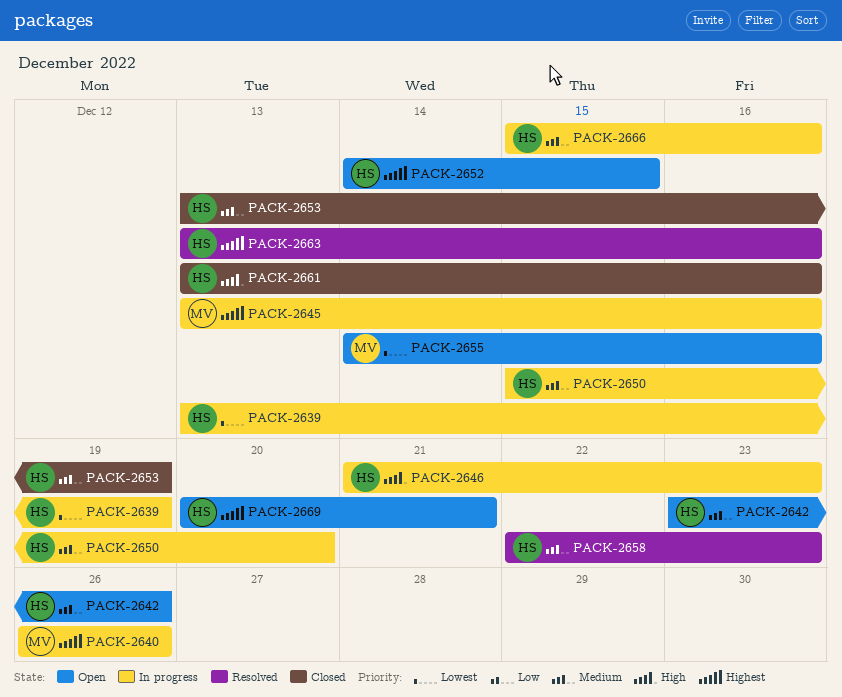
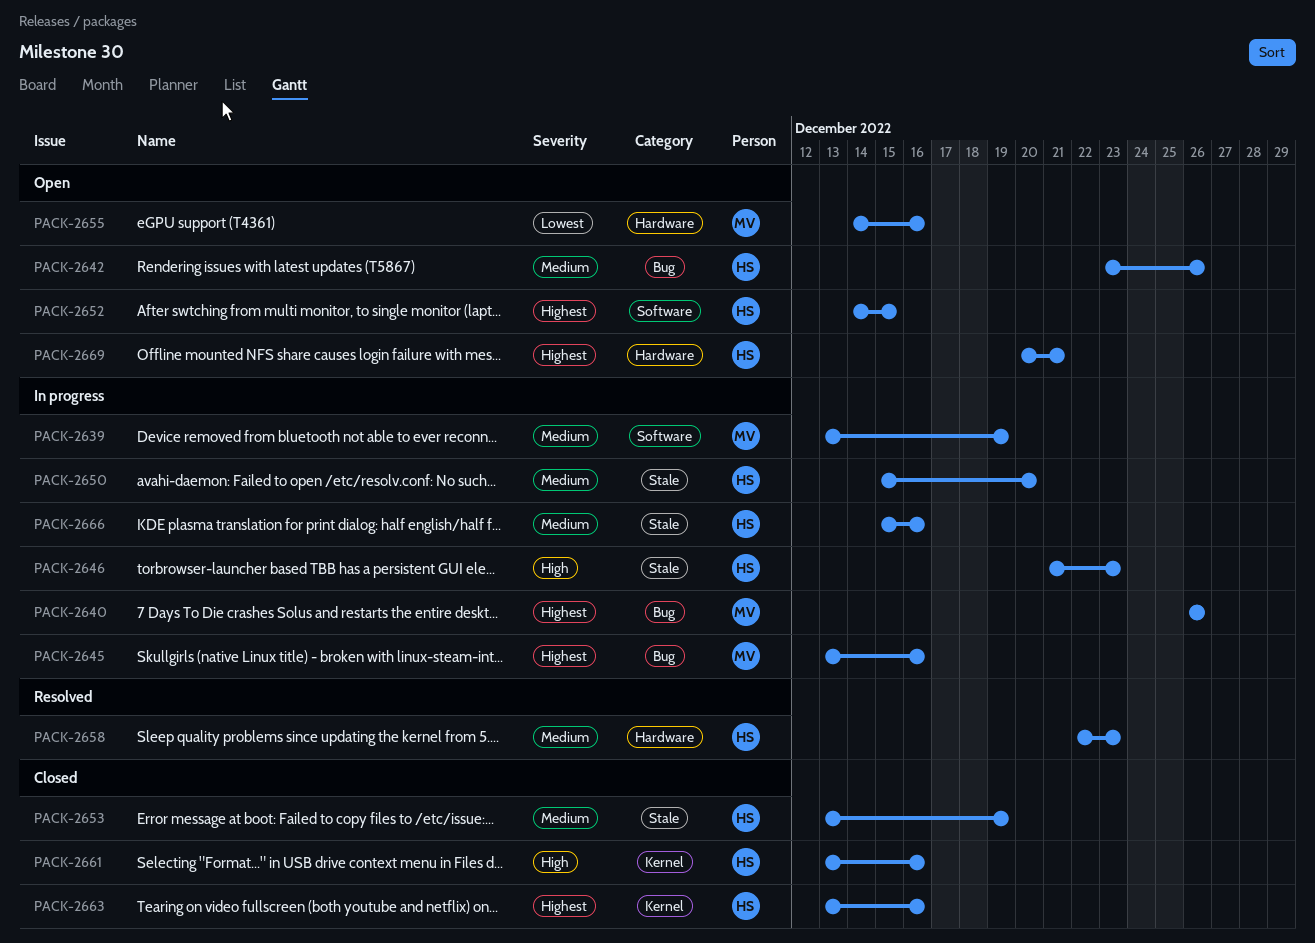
PACK-2639, owner: HS -> MV
PACK-2639, priority: Lowest -> Medium
PACK-2663, status: Resolved -> Closed

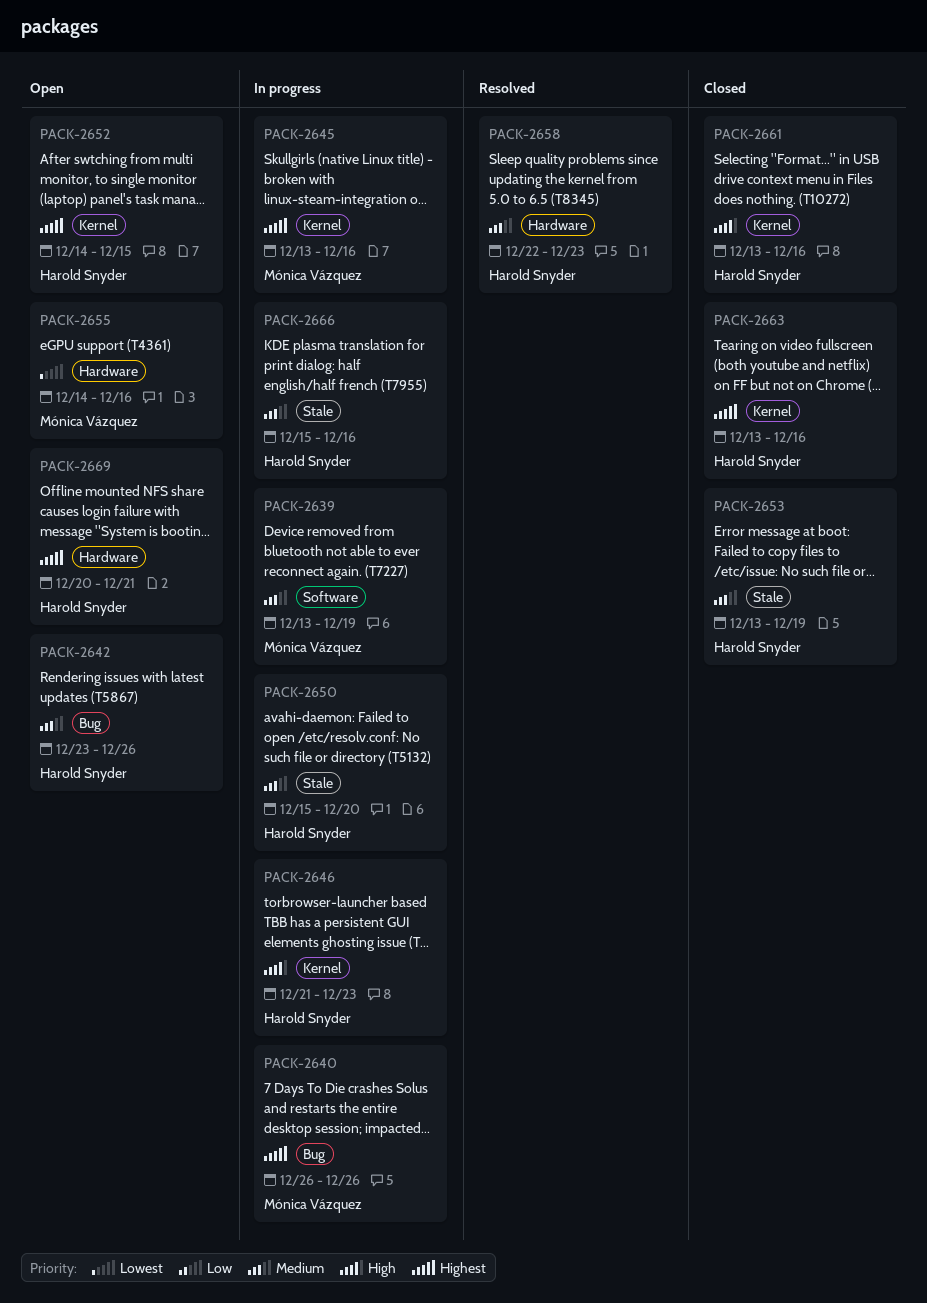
PACK-2645, label: Bug -> Kernel
PACK-2646, label: Stale -> Kernel
PACK-2652, label: Software -> Kernel

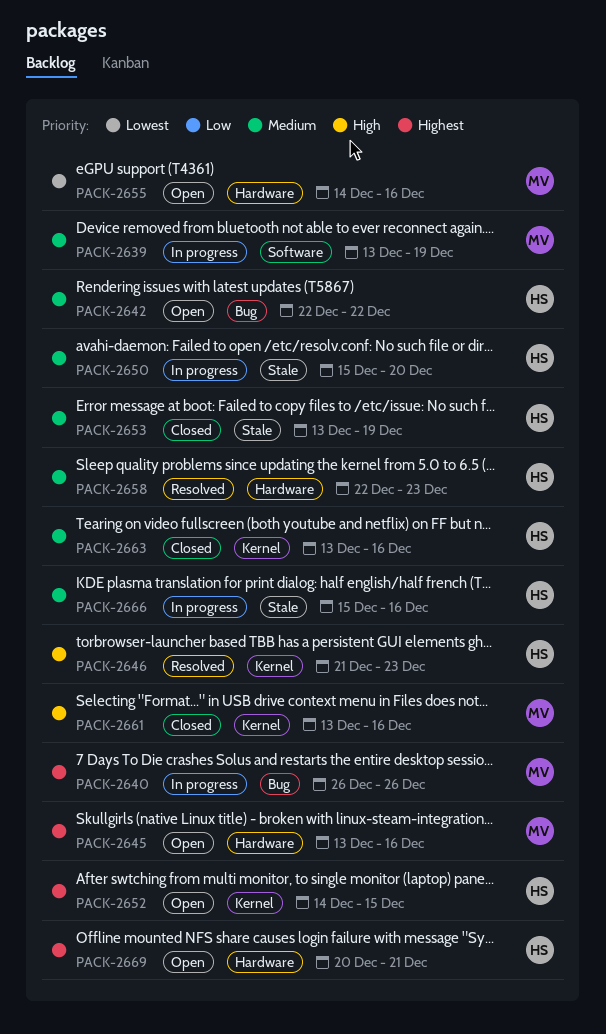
PACK-2642, start: Dec 23 -> Dec 22
PACK-2642, due: Dec 26 -> Dec 22
PACK-2645, status: In progress -> Open
PACK-2645, label: Kernel -> Hardware
PACK-2646, status: In progress -> Resolved
PACK-2661, owner: Harold Snyder -> Mónica Vázquez
PACK-2663, priority: Highest -> Medium

